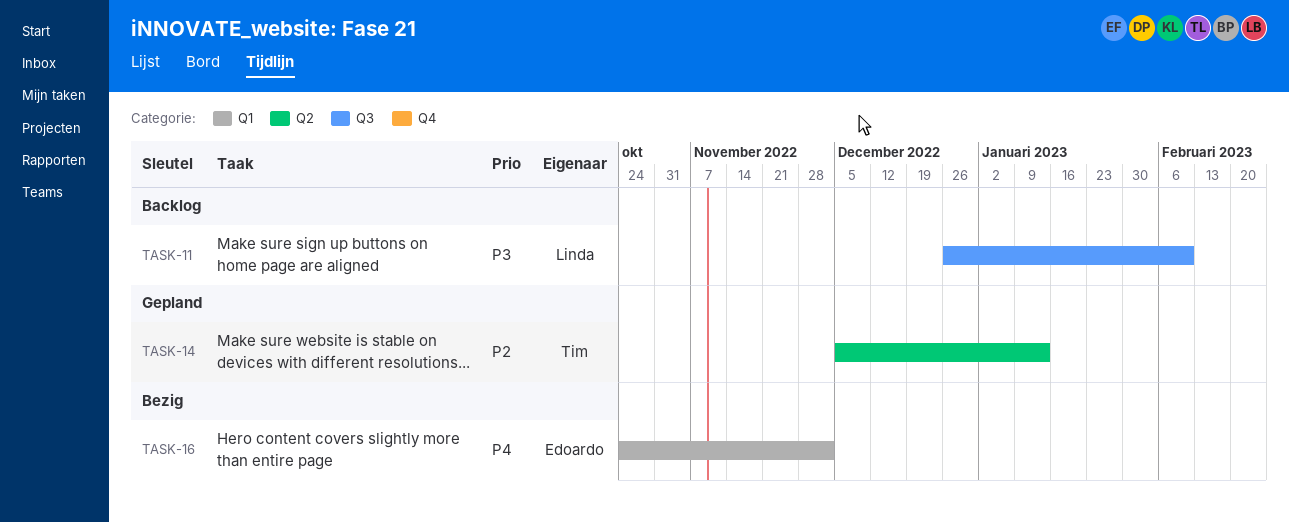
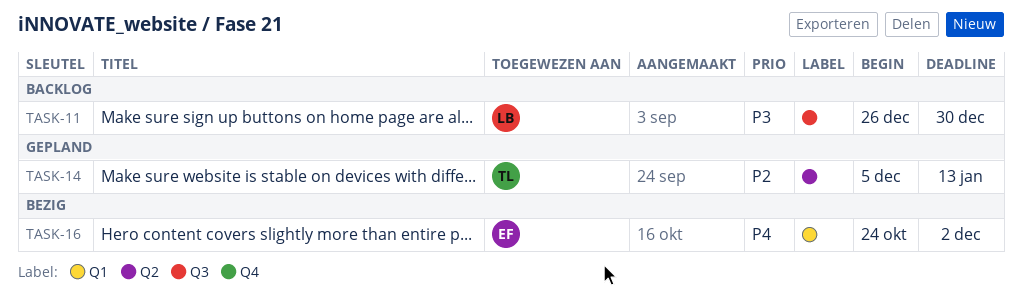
TASK-11, due: Feb 10 -> Dec 30

